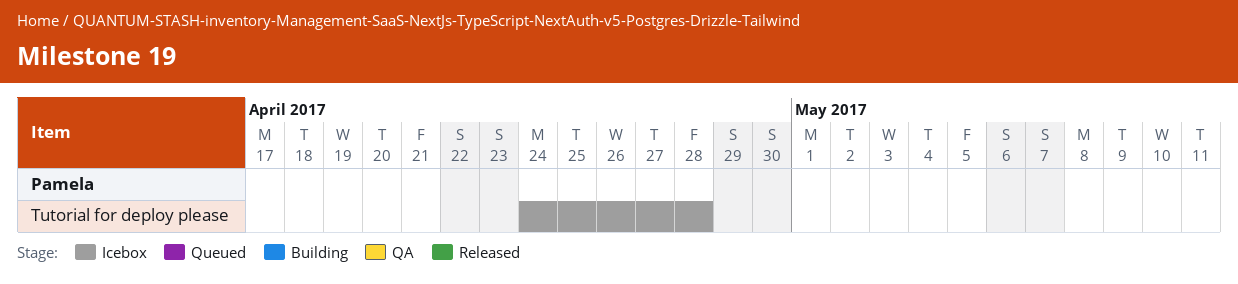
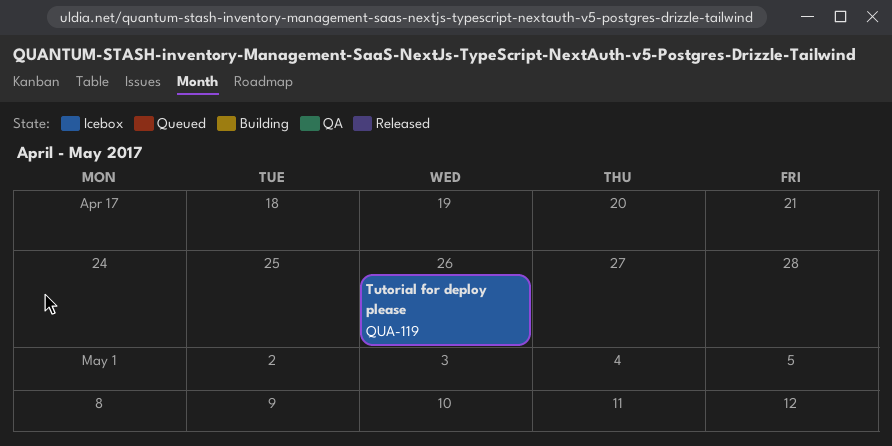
Tutorial for deploy please, due: Apr 28 -> Apr 26

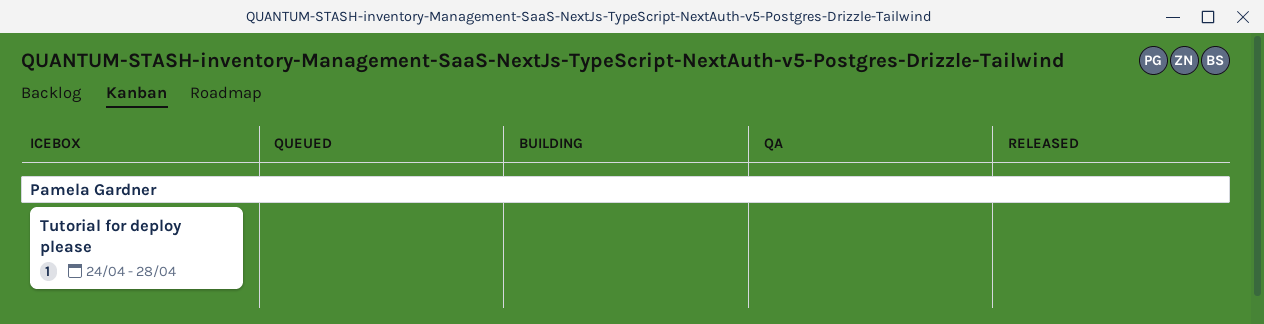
Tutorial for deploy please, due: Apr 26 -> Apr 28

